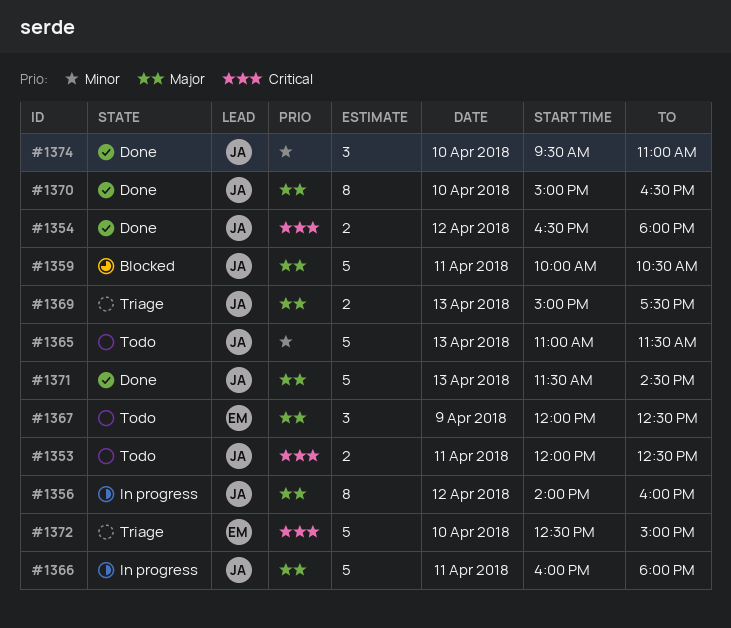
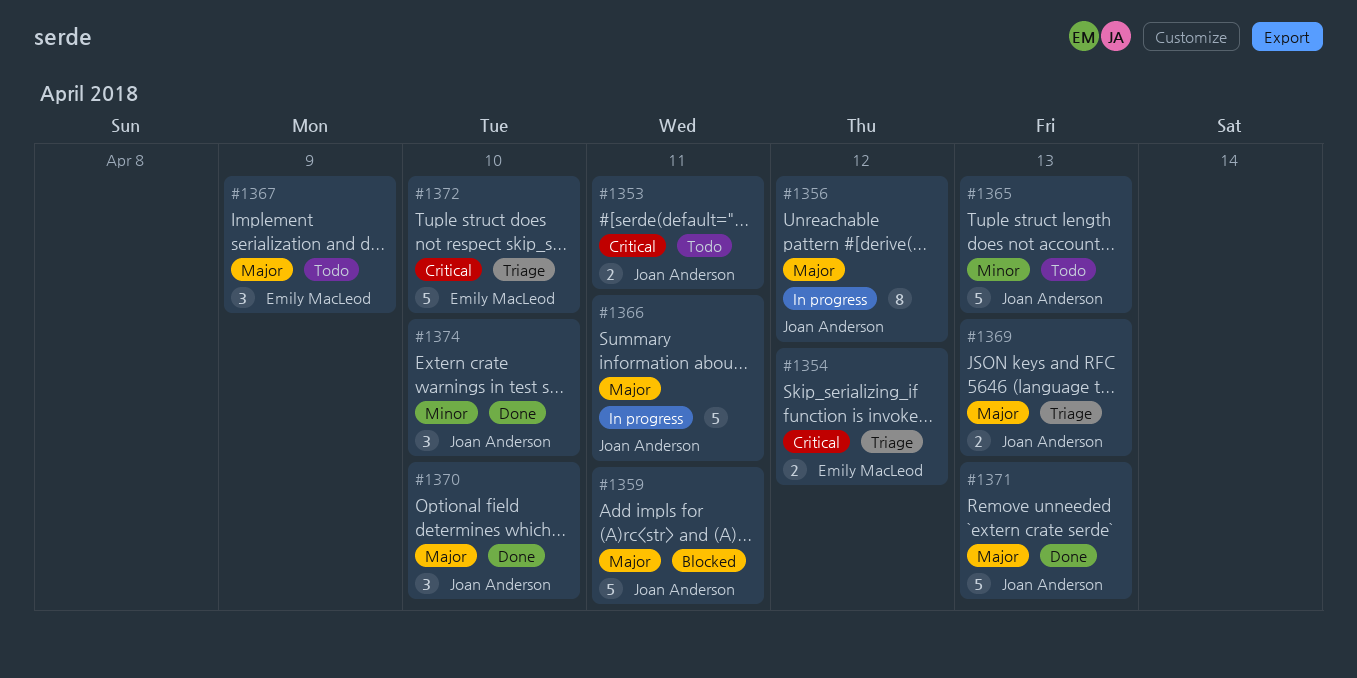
#1354, status: Done -> Triage
#1354, owner: Joan Anderson -> Emily MacLeod
#1370, estimate: 8 -> 3

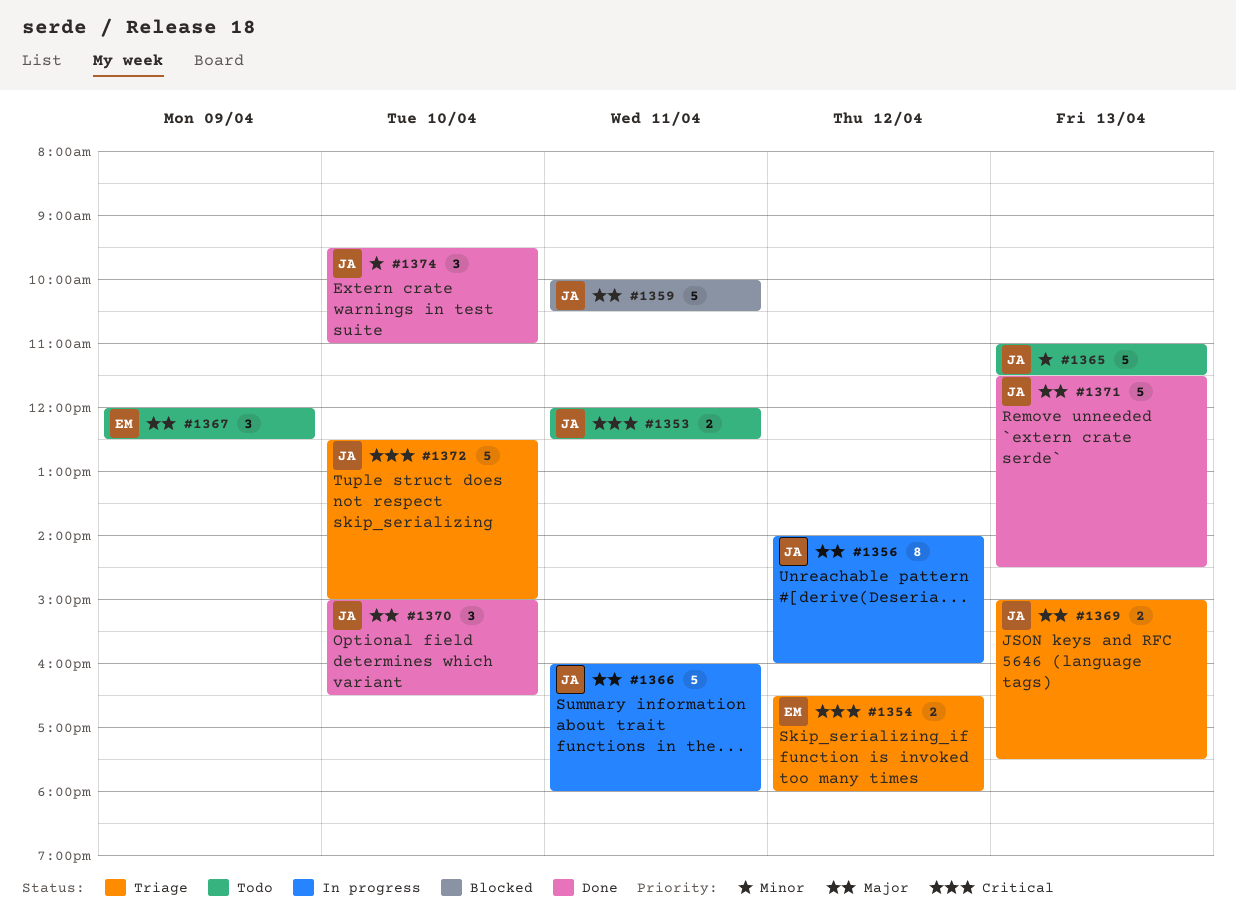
#1372, owner: Emily MacLeod -> Joan Anderson

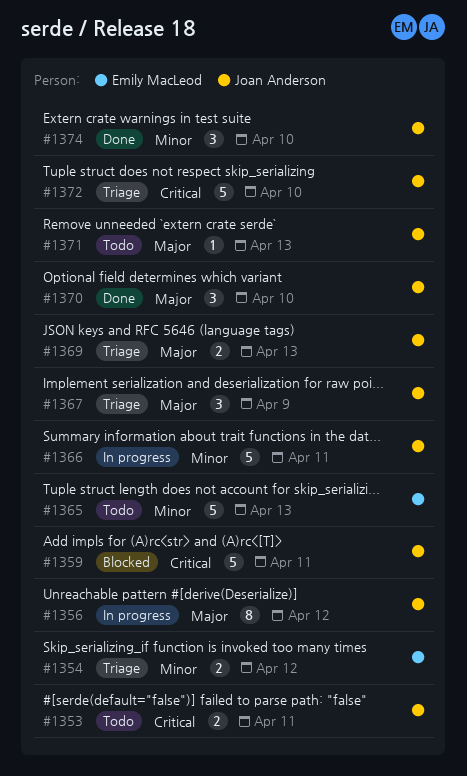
#1354, priority: Critical -> Minor
#1359, priority: Major -> Critical
#1365, owner: Joan Anderson -> Emily MacLeod
#1366, priority: Major -> Minor
#1367, status: Todo -> Triage
#1367, owner: Emily MacLeod -> Joan Anderson
#1371, status: Done -> Todo
#1371, estimate: 5 -> 1

